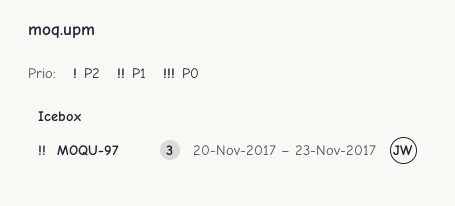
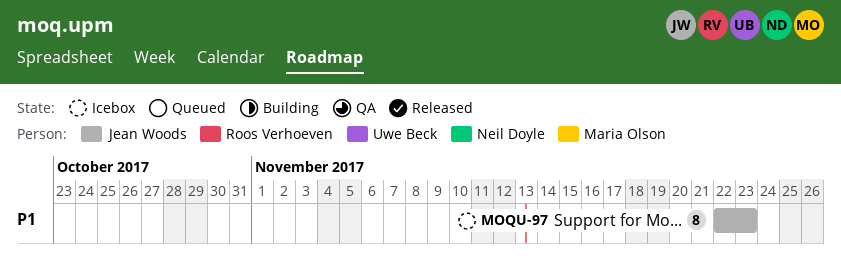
MOQU-97, estimate: 3 -> 8
MOQU-97, start: Nov 20 -> Nov 22

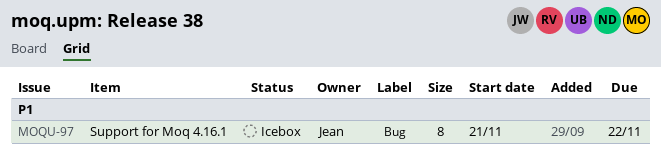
MOQU-97, start: Nov 22 -> Nov 21
MOQU-97, due: Nov 23 -> Nov 22

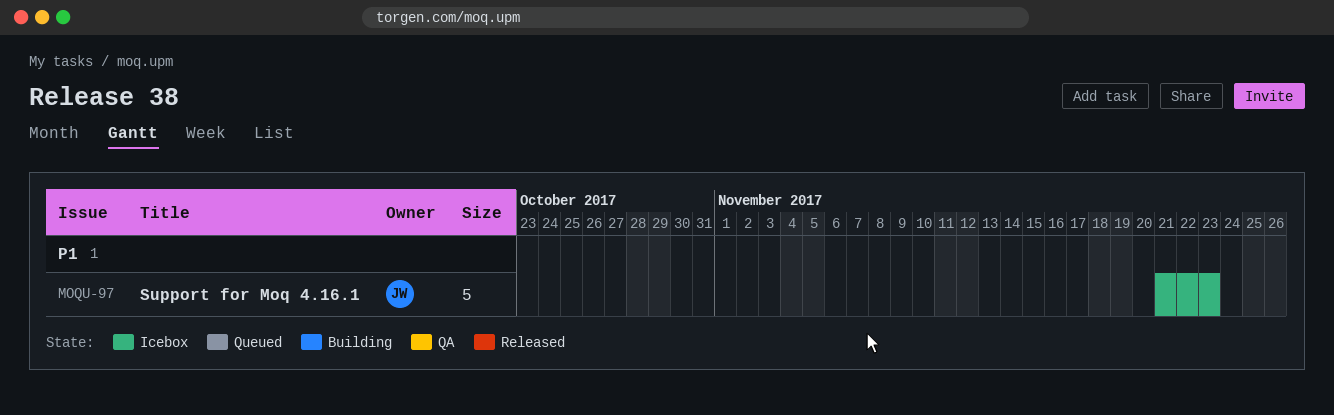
MOQU-97, estimate: 8 -> 5
MOQU-97, due: Nov 22 -> Nov 23

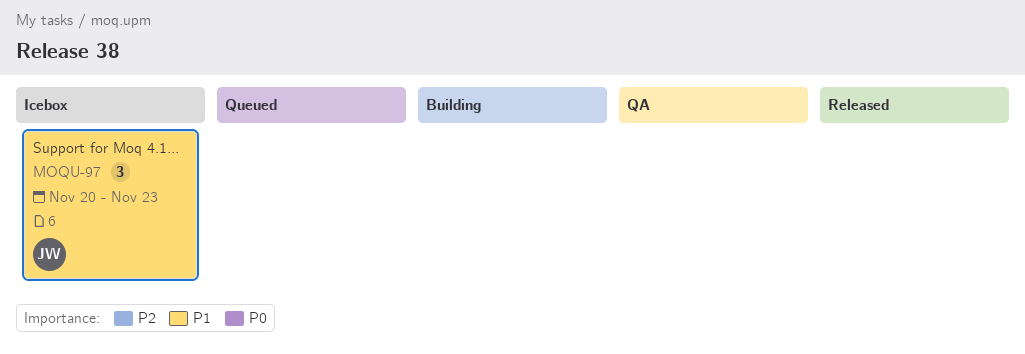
MOQU-97, estimate: 5 -> 3
MOQU-97, start: Nov 21 -> Nov 20

